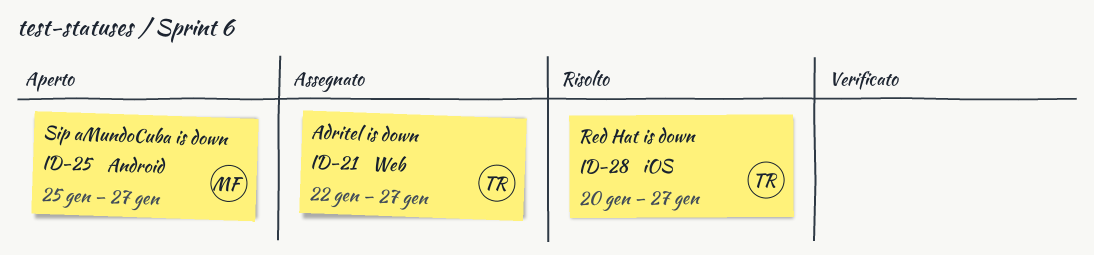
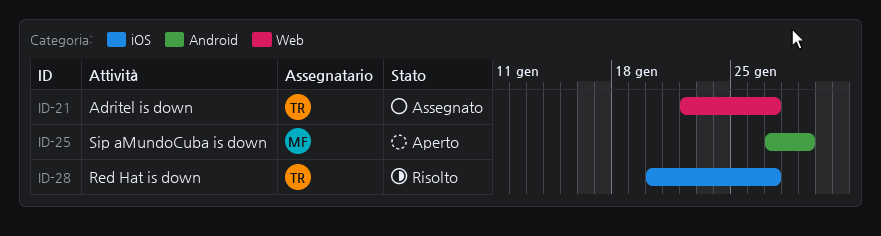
ID-25, start: Jan 25 -> Jan 27
ID-25, due: Jan 27 -> Jan 29

